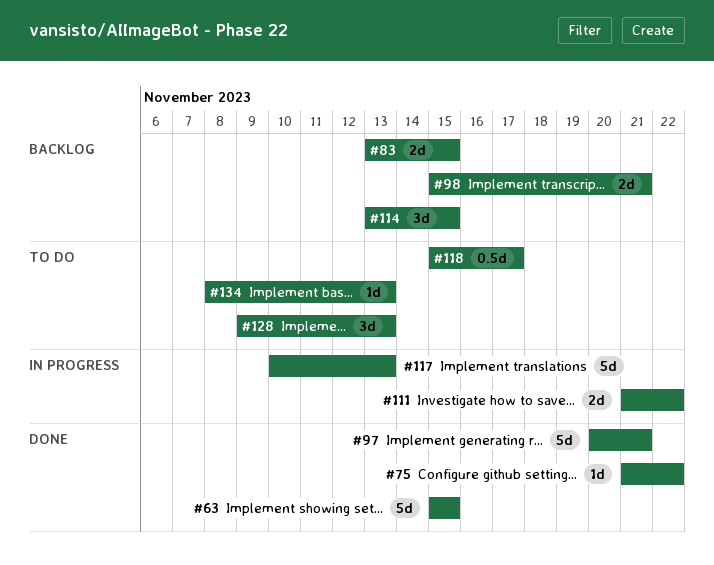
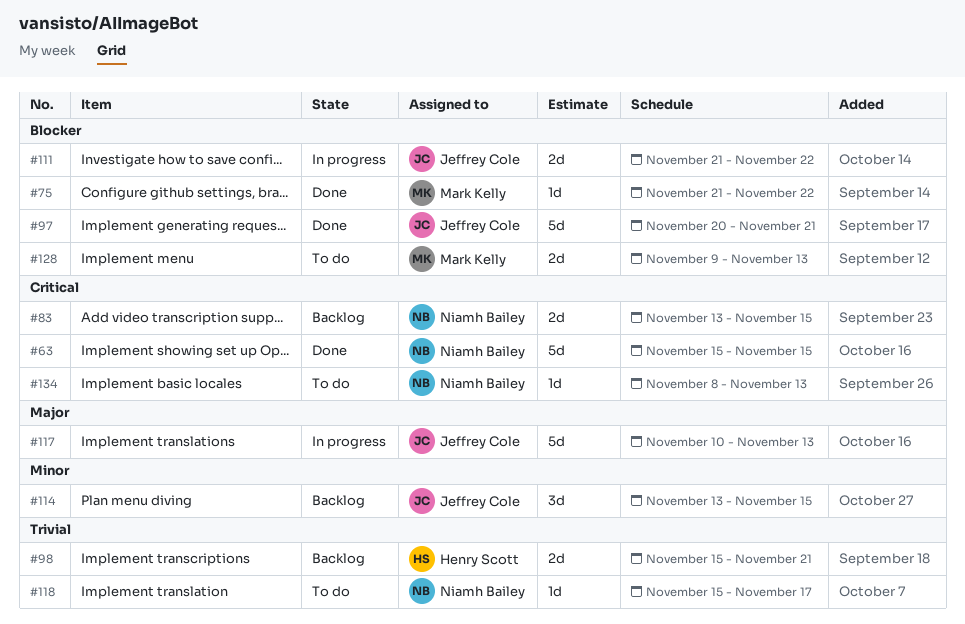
#118, estimate: 0.5d -> 1d
#128, estimate: 3d -> 2d

